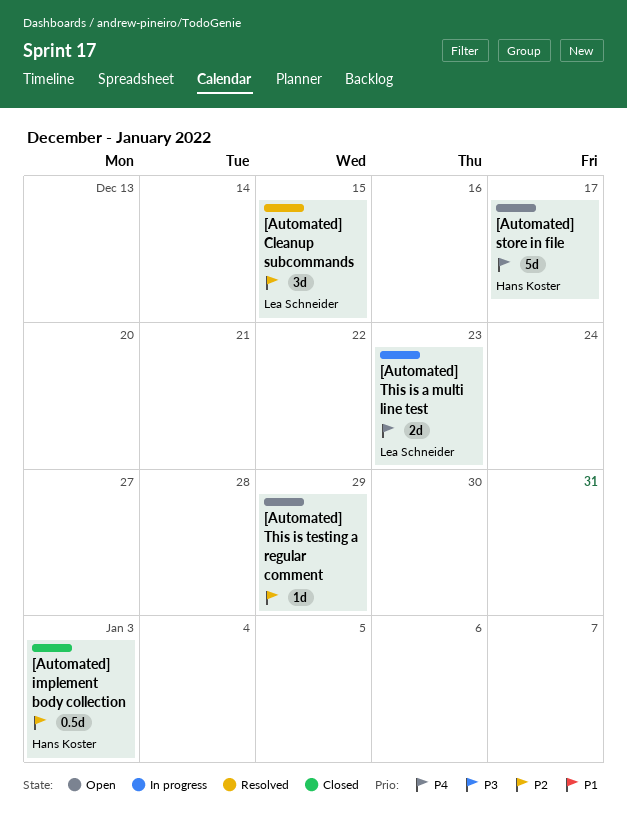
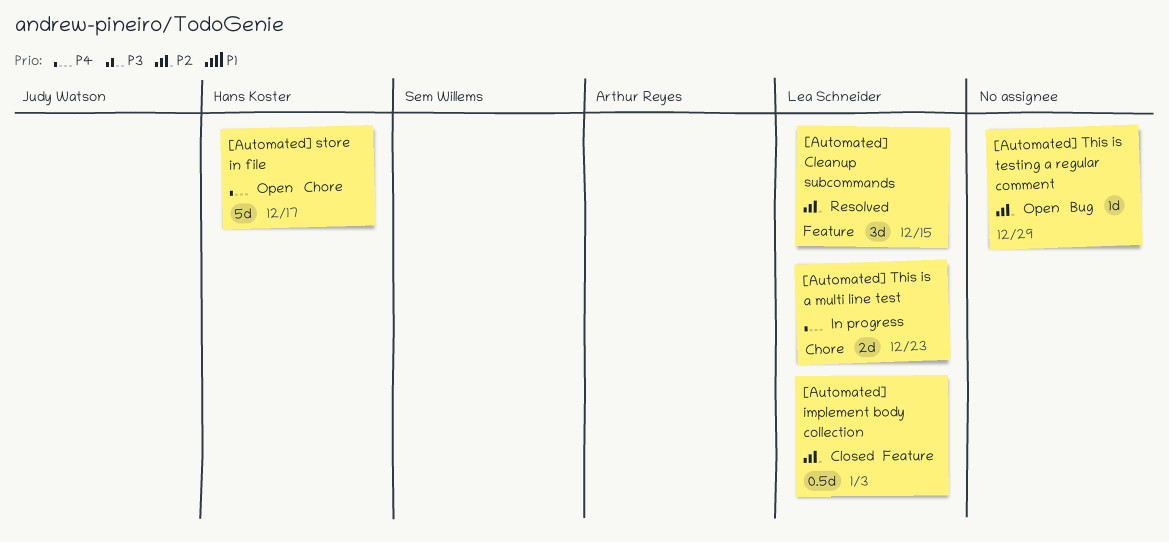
[Automated] implement body collection, owner: Hans Koster -> Lea Schneider

